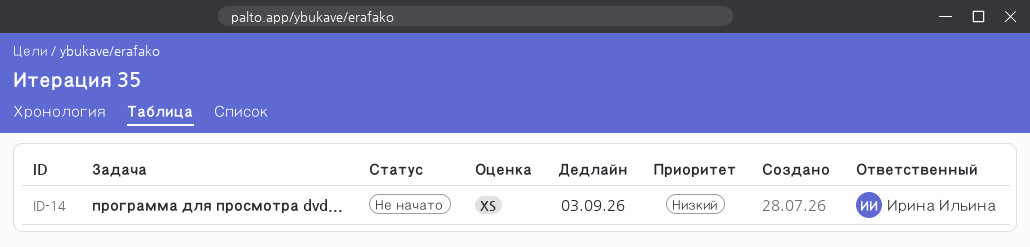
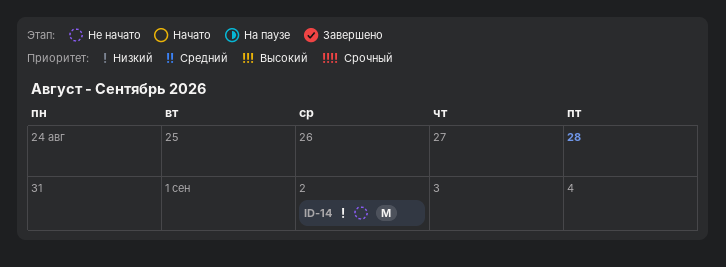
ID-14, estimate: XS -> M
ID-14, due: Sep 3 -> Sep 2

